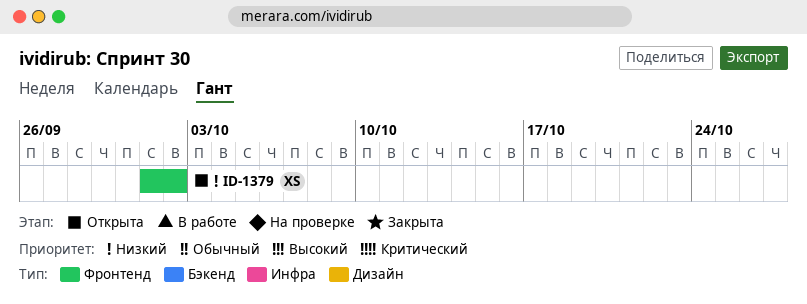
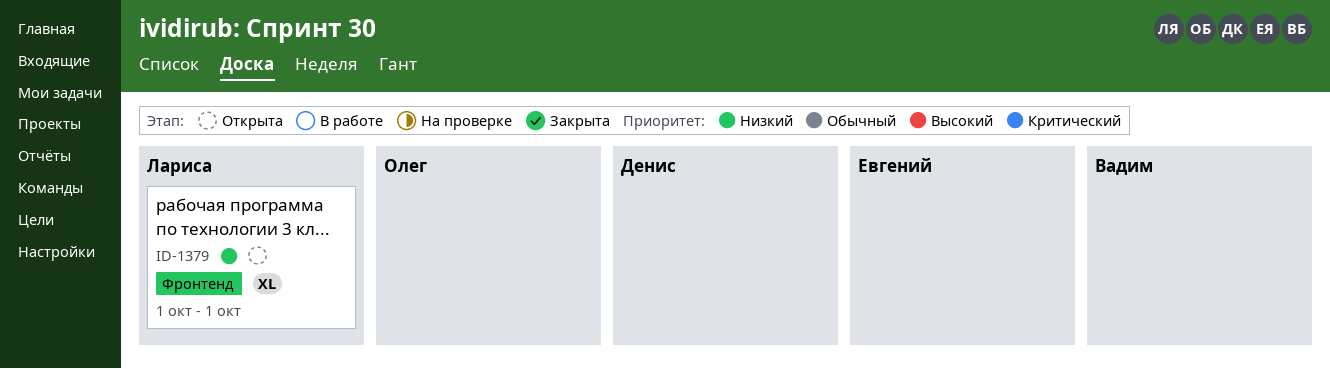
ID-1379, estimate: XS -> XL
ID-1379, due: Oct 2 -> Oct 1

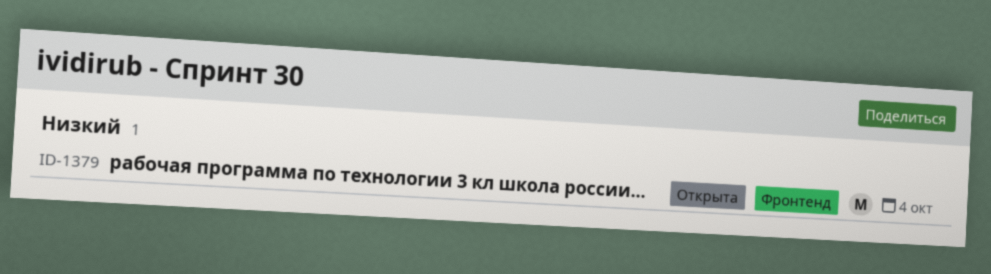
ID-1379, estimate: XL -> M
ID-1379, due: Oct 1 -> Oct 4

